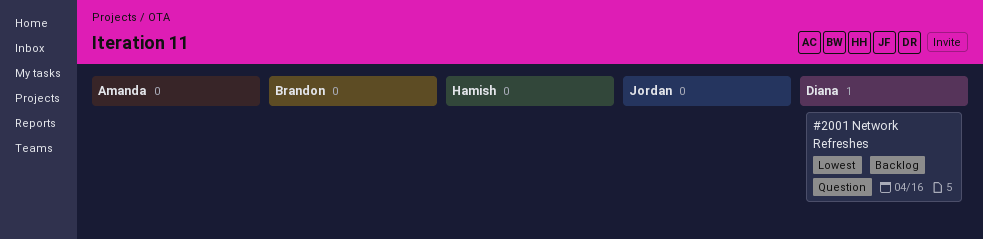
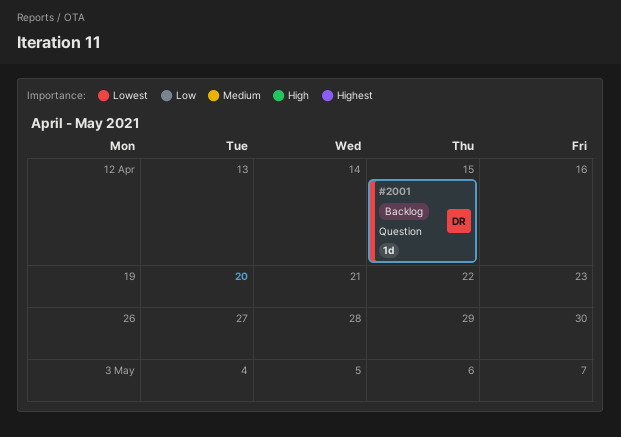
#2001, due: Apr 16 -> Apr 15

